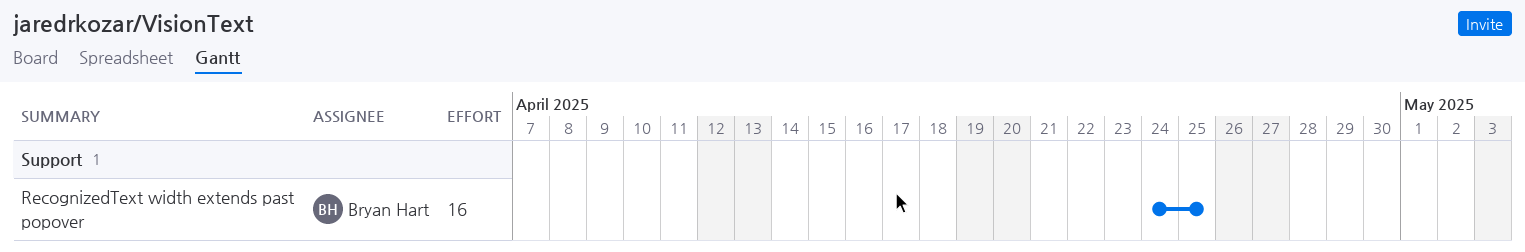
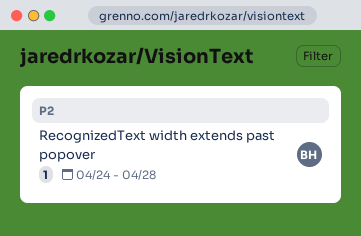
RecognizedText width extends past popover, estimate: 16 -> 1
RecognizedText width extends past popover, due: Apr 25 -> Apr 28

